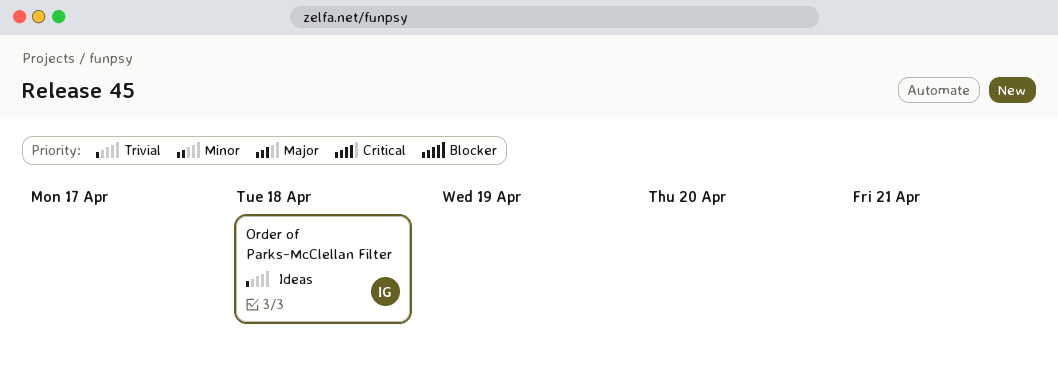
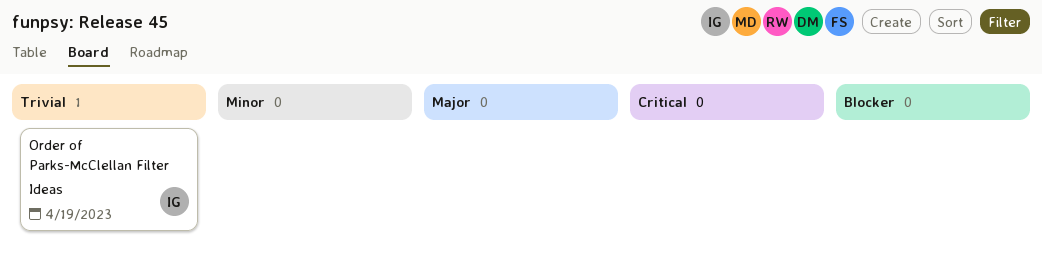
Order of Parks-McClellan Filter, due: Apr 18 -> Apr 19

